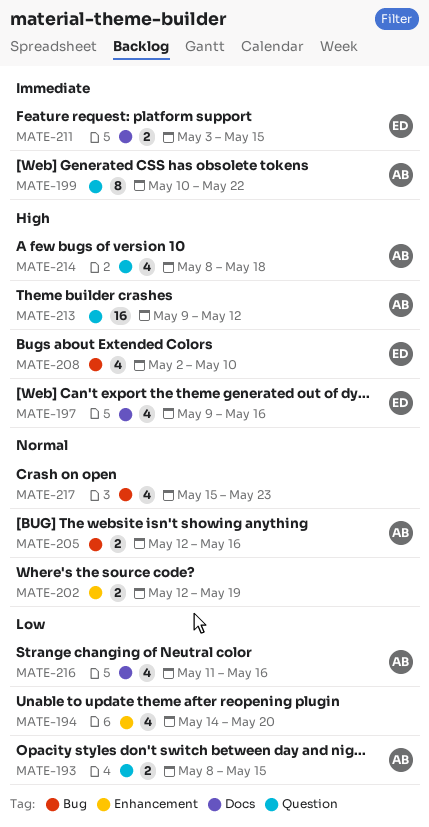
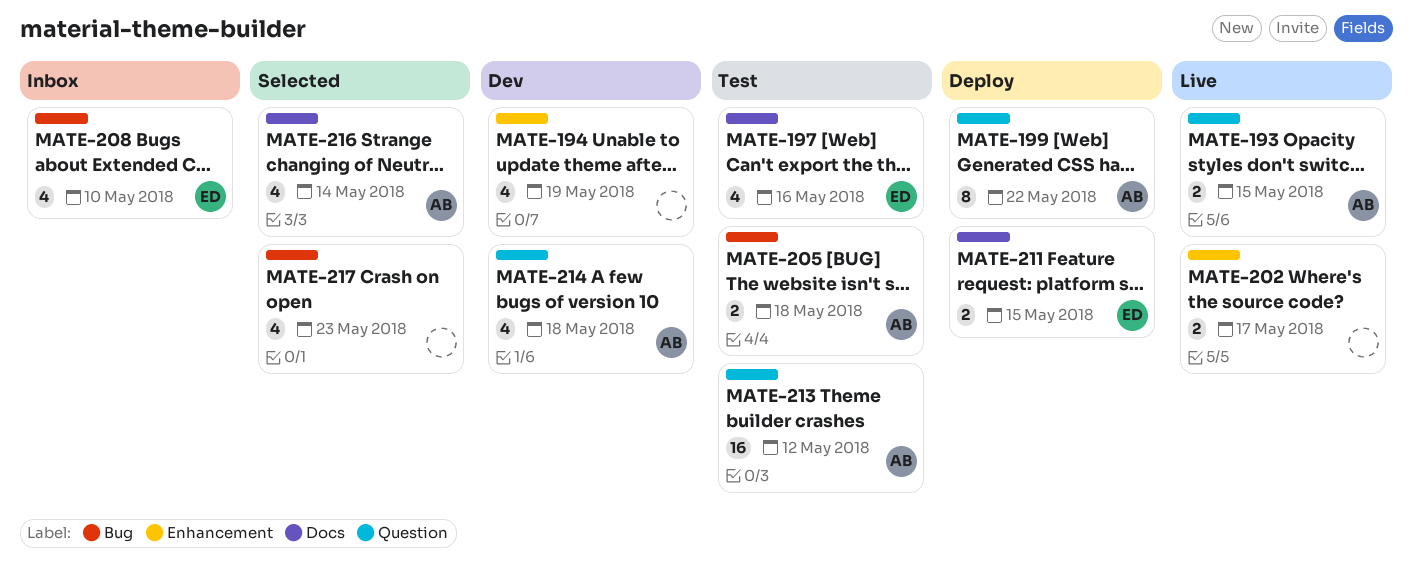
MATE-194, due: May 20 -> May 19
MATE-202, due: May 19 -> May 17
MATE-205, due: May 16 -> May 18
MATE-216, due: May 16 -> May 14

